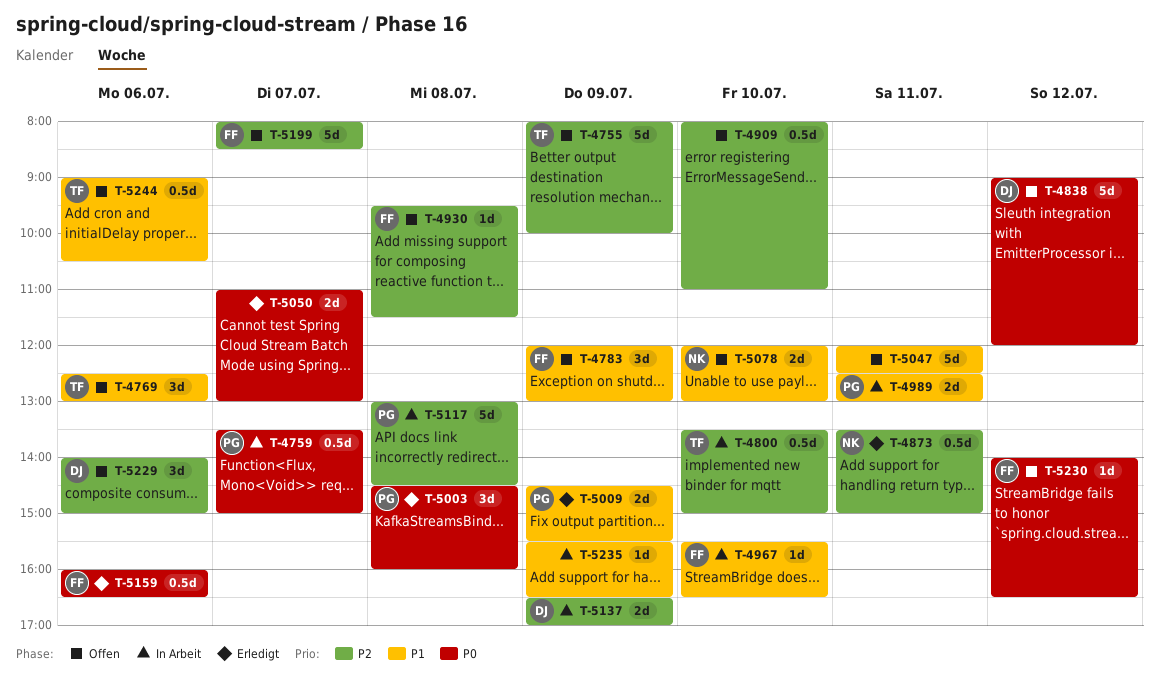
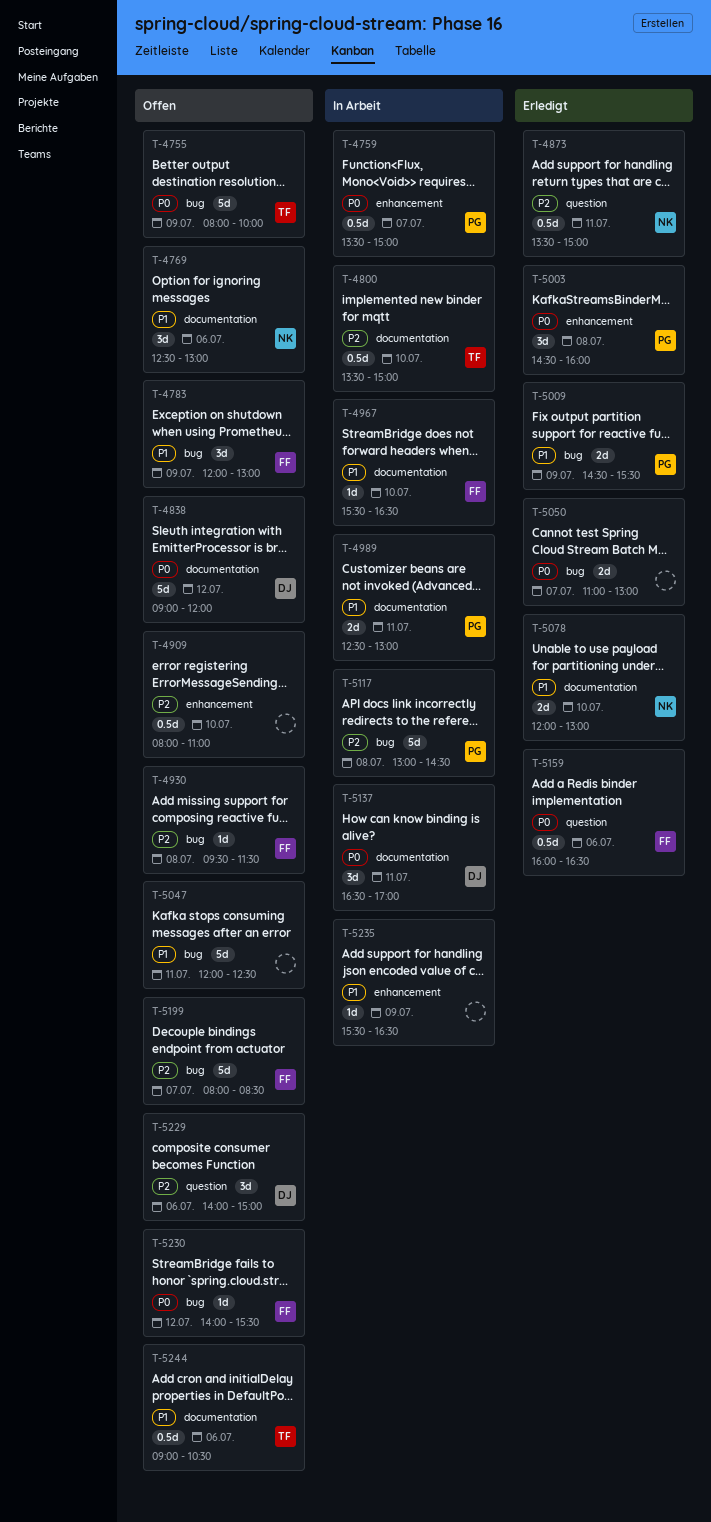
T-4755, priority: P2 -> P0
T-4769, owner: TF -> NK
T-5078, status: Offen -> Erledigt
T-5137, priority: P2 -> P0
T-5137, estimate: 2d -> 3d
T-5137, day: Jul 9 -> Jul 11
T-5230, ends: 16:30 -> 15:30

